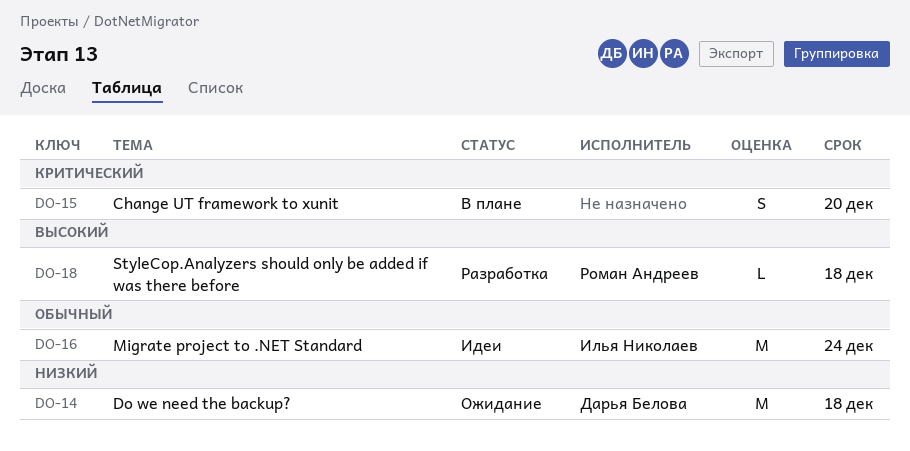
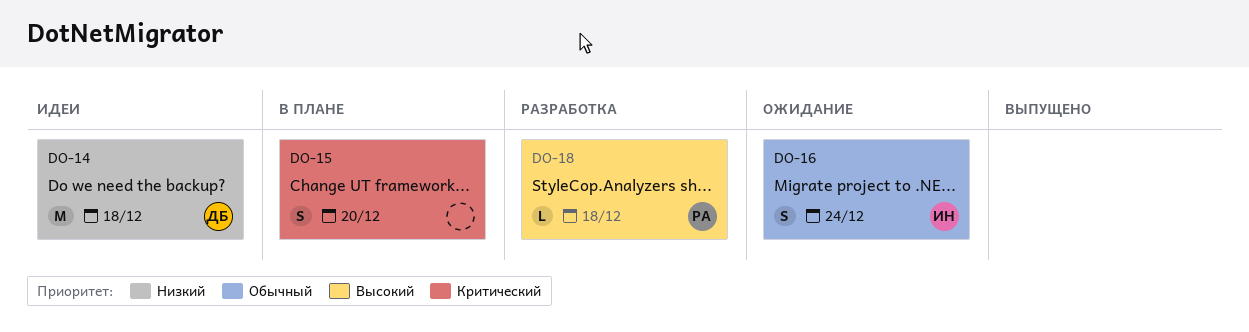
DO-14, status: Ожидание -> Идеи
DO-16, status: Идеи -> Ожидание
DO-16, estimate: M -> S

